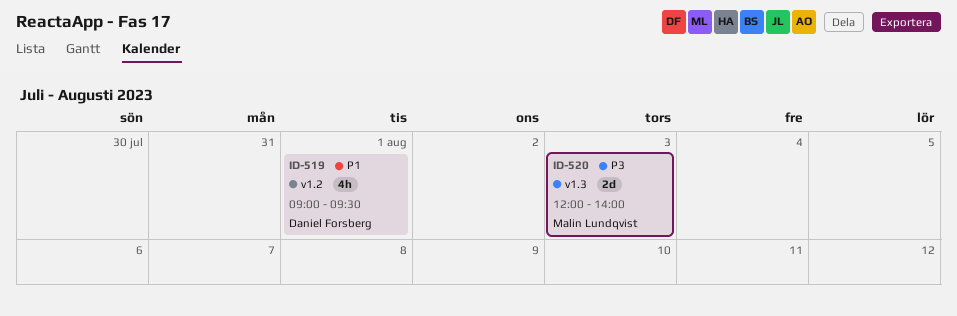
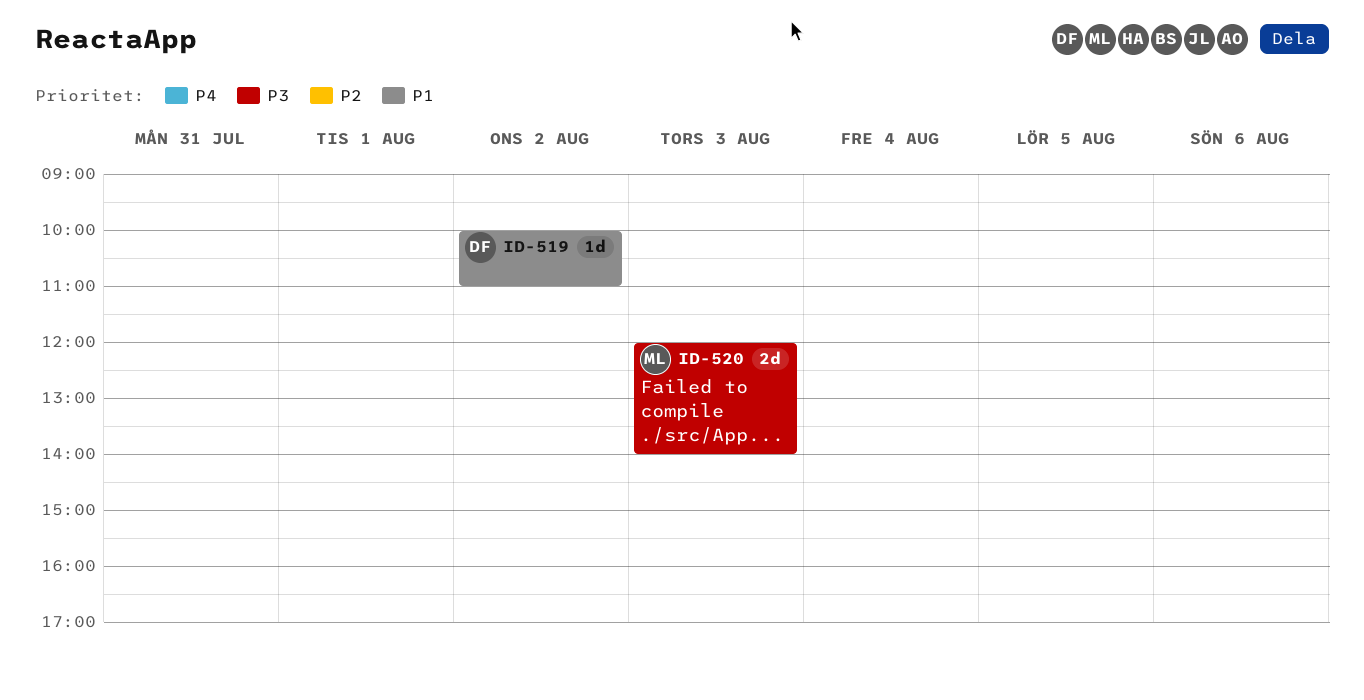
ID-519, estimate: 4h -> 1d
ID-519, day: Aug 1 -> Aug 2
ID-519, begins: 09:00 -> 10:00
ID-519, ends: 09:30 -> 11:00

